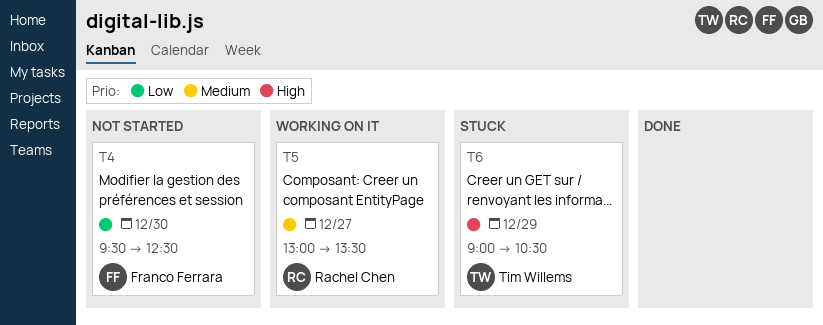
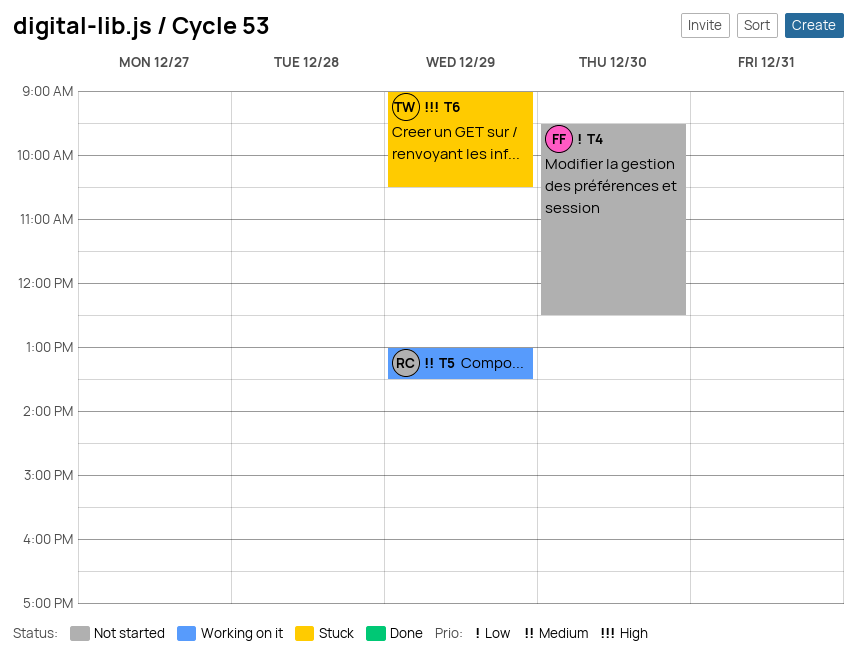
T5, day: Dec 27 -> Dec 29

